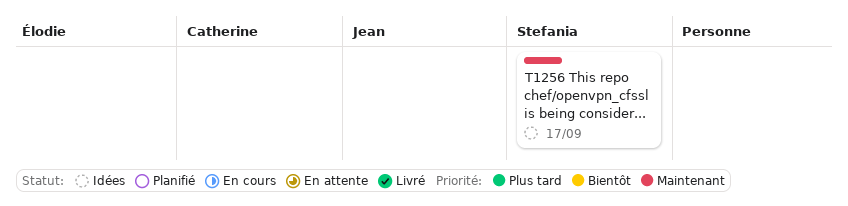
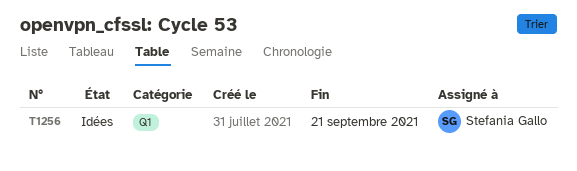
T1256, due: Sep 17 -> Sep 21

